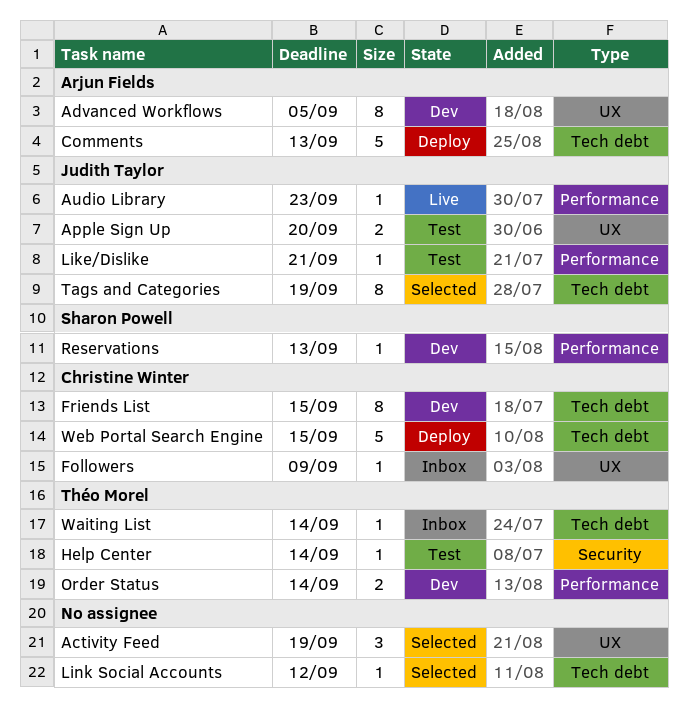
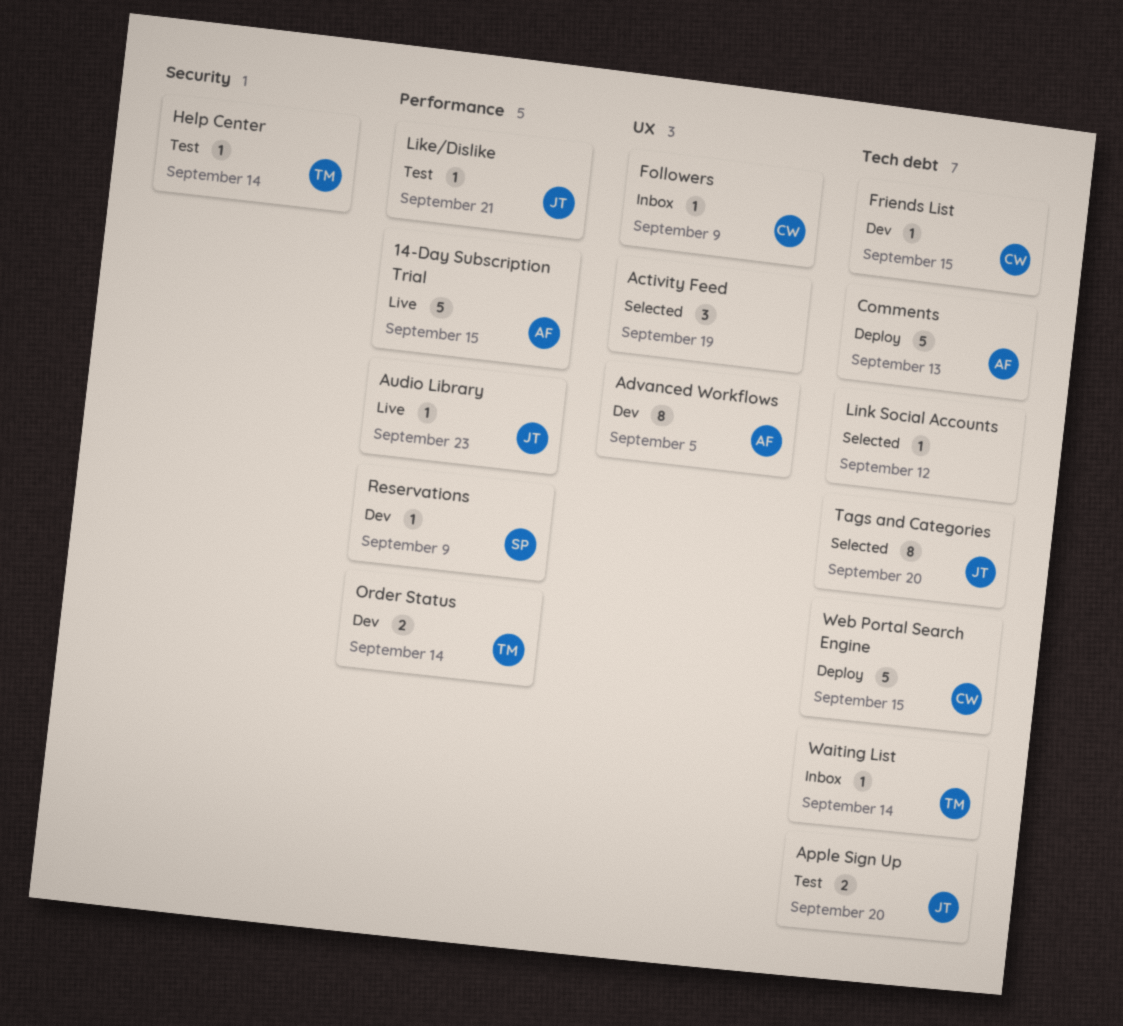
14-Day Subscription Trial: none -> present
Apple Sign Up, label: UX -> Tech debt
Friends List, estimate: 8 -> 1
Reservations, due: Sep 13 -> Sep 9
Tags and Categories, due: Sep 19 -> Sep 20

